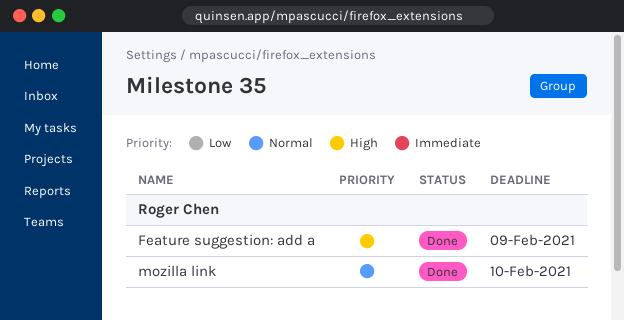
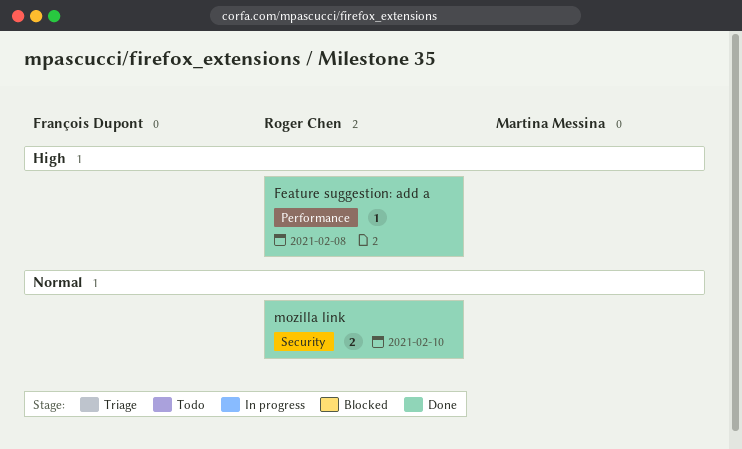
Feature suggestion: add a, due: Feb 9 -> Feb 8

